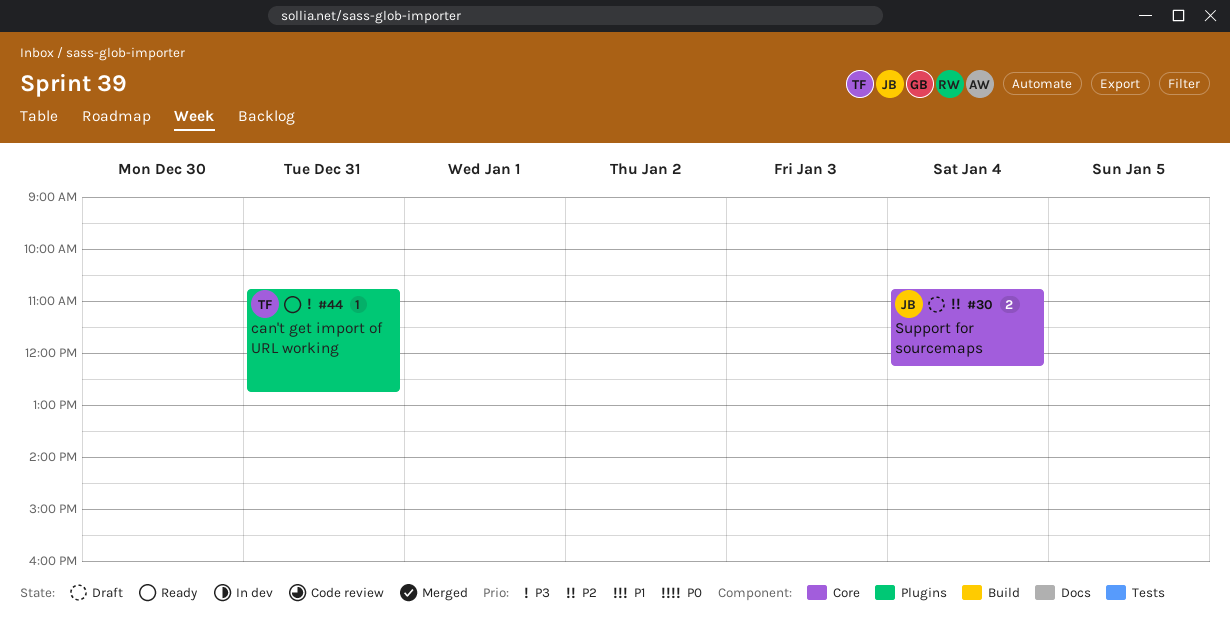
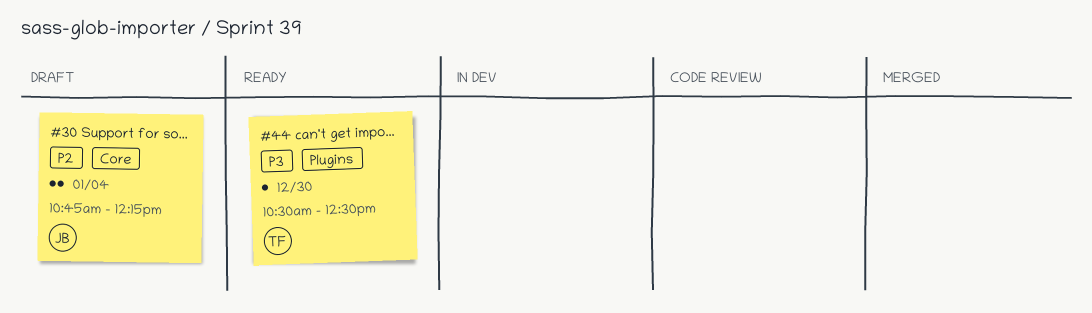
#44, day: Dec 31 -> Dec 30
#44, begins: 10:45 -> 10:30
#44, ends: 12:45 -> 12:30

